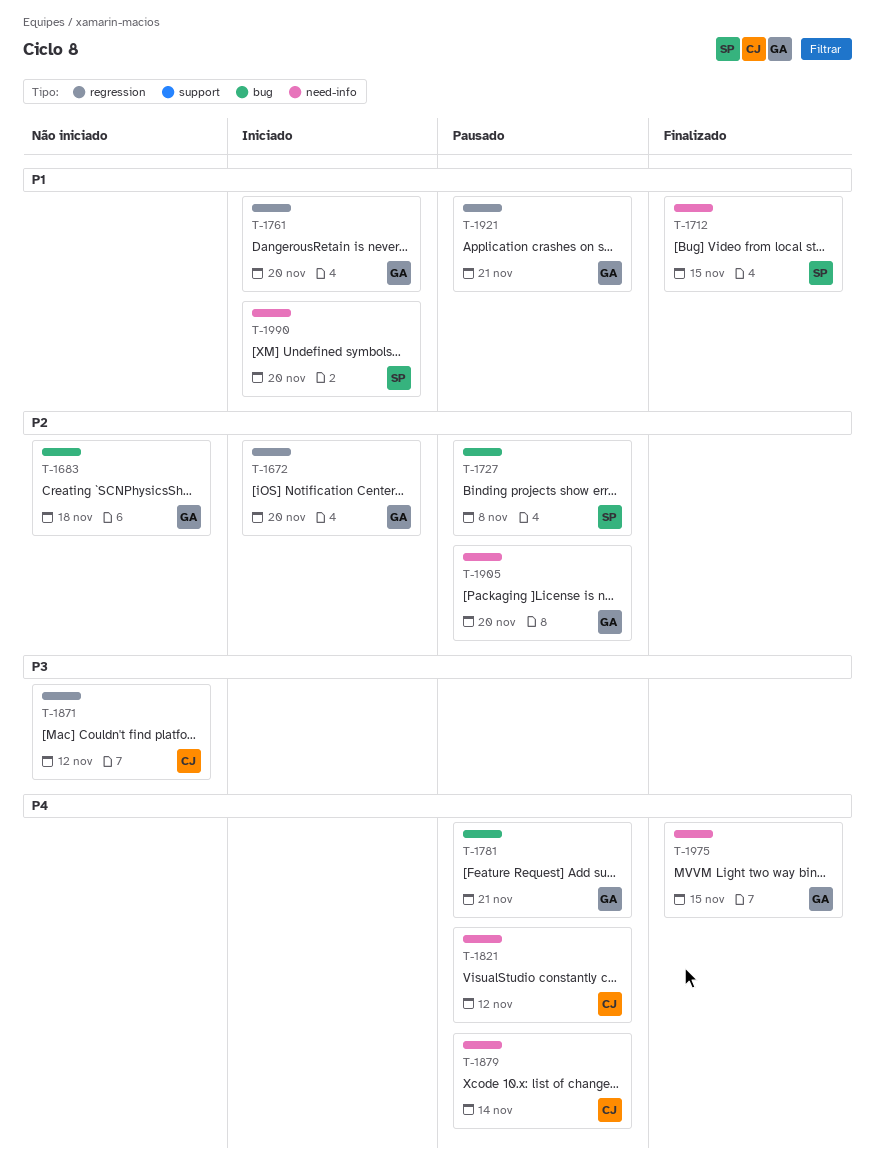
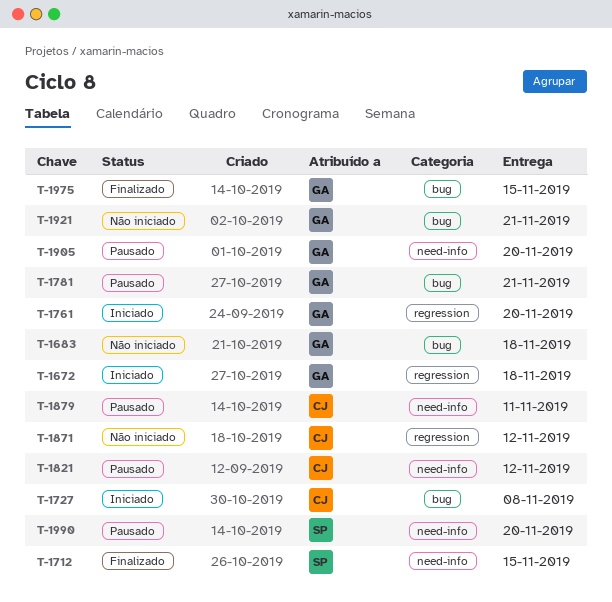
T-1672, due: Nov 20 -> Nov 18
T-1727, status: Pausado -> Iniciado
T-1727, owner: SP -> CJ
T-1879, due: Nov 14 -> Nov 11
T-1921, status: Pausado -> Não iniciado
T-1921, label: regression -> bug
T-1975, label: need-info -> bug
T-1990, status: Iniciado -> Pausado

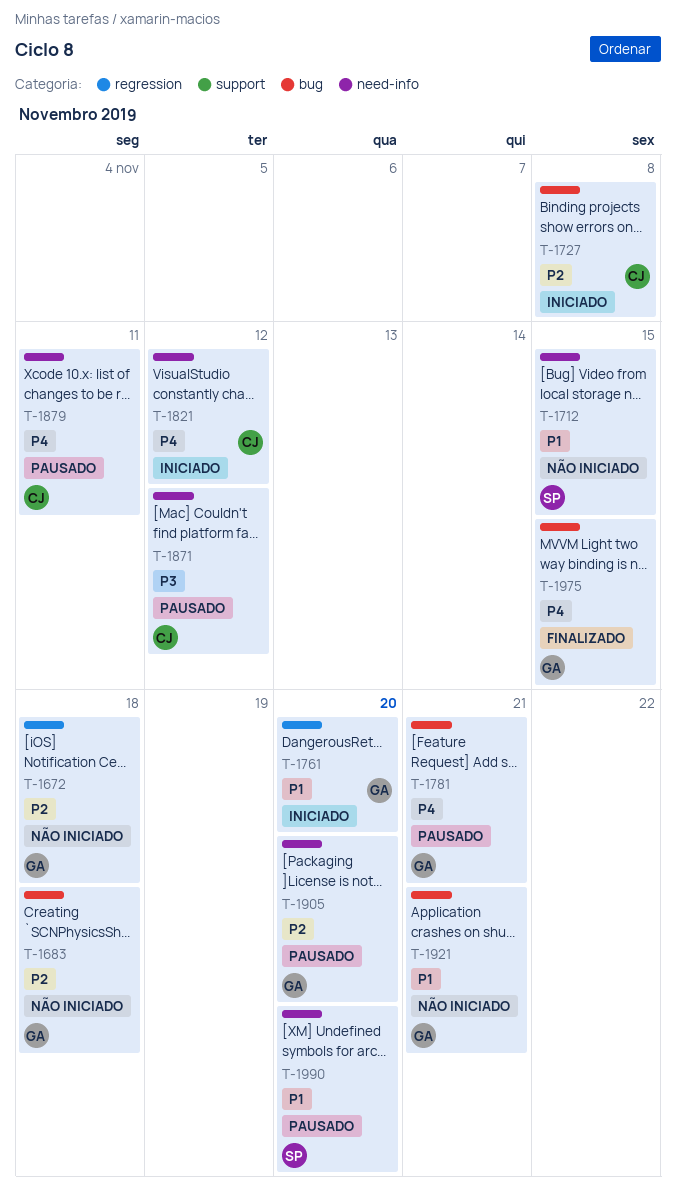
T-1672, status: Iniciado -> Não iniciado
T-1712, status: Finalizado -> Não iniciado
T-1821, status: Pausado -> Iniciado
T-1871, status: Não iniciado -> Pausado
T-1871, label: regression -> need-info

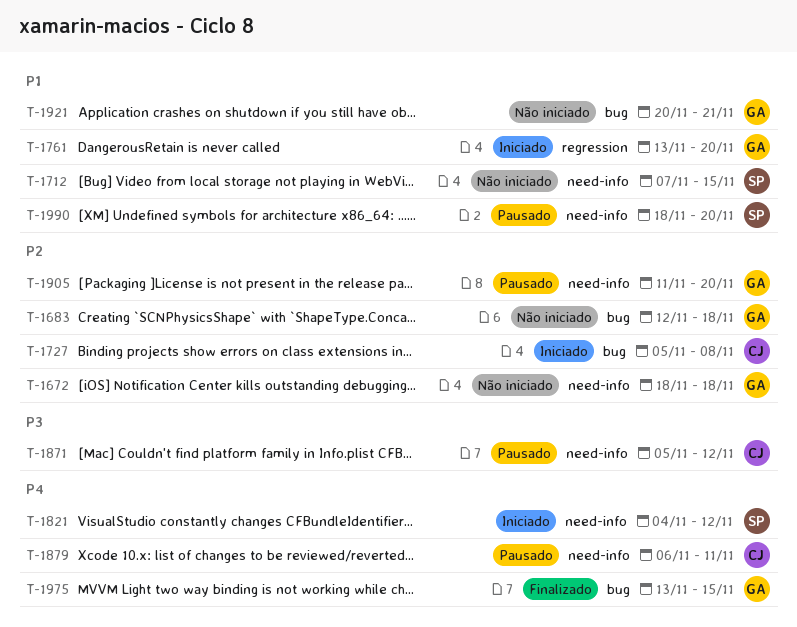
T-1672, label: regression -> need-info
T-1781: present -> none
T-1821, owner: CJ -> SP

